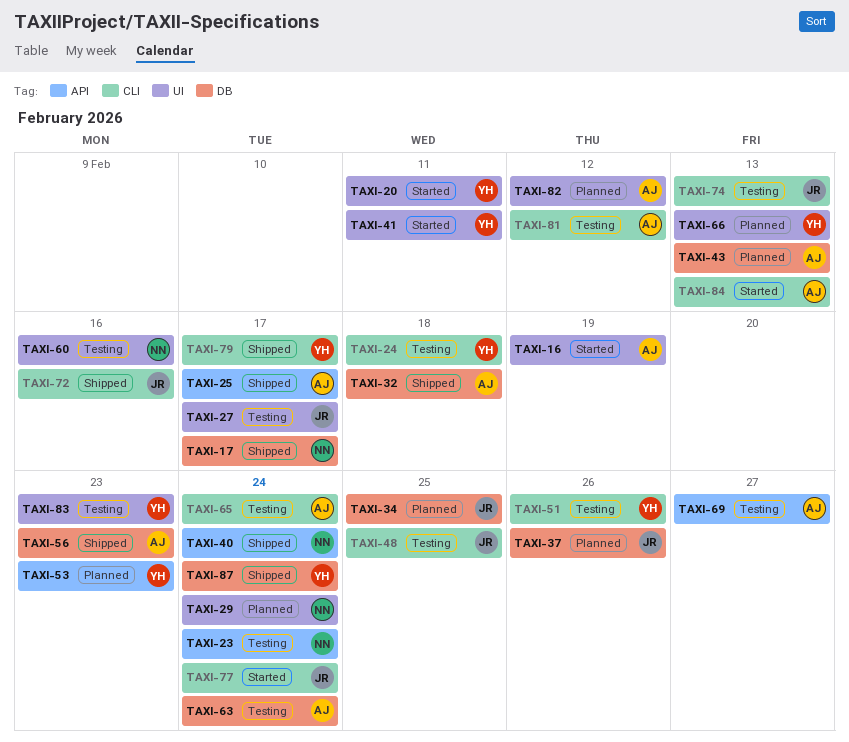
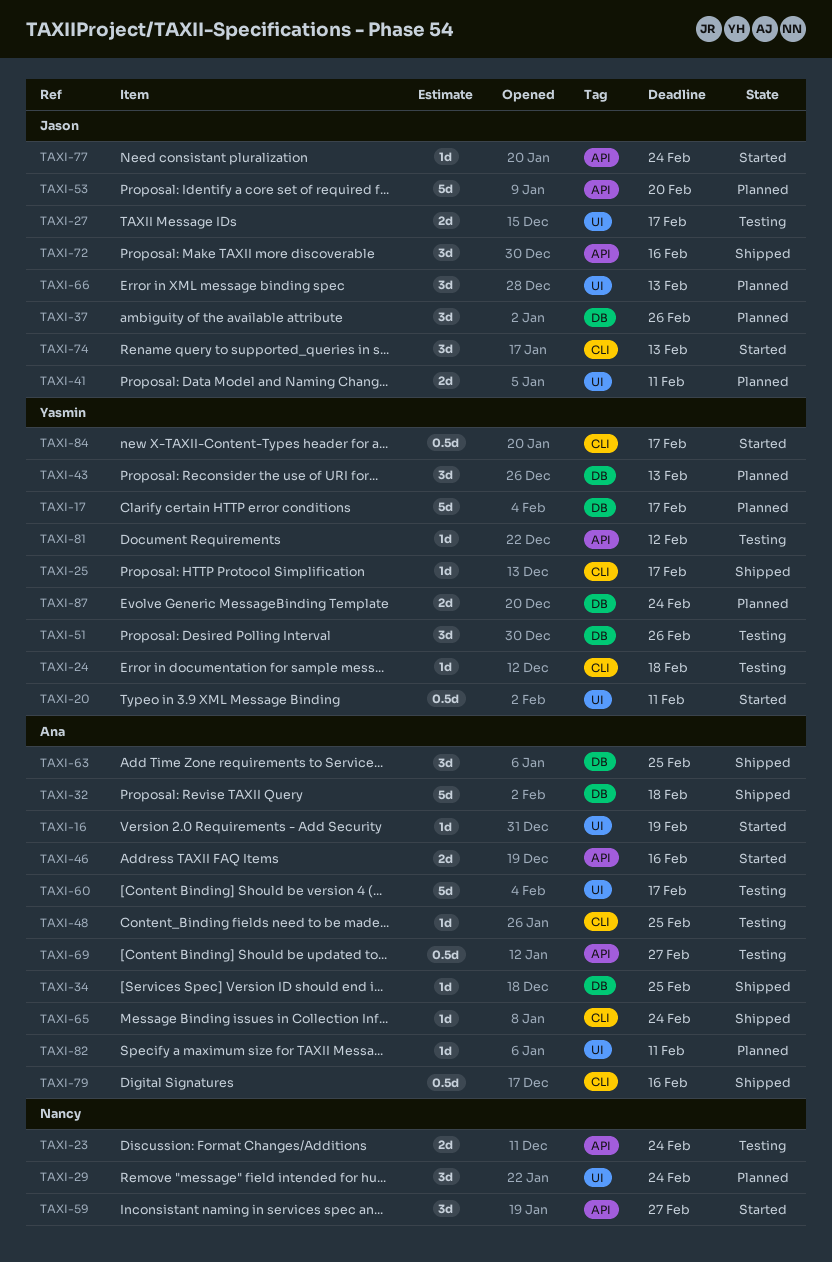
TAXI-17, status: Shipped -> Planned
TAXI-17, owner: Nancy -> Yasmin
TAXI-25, owner: Ana -> Yasmin
TAXI-25, label: API -> CLI
TAXI-34, status: Planned -> Shipped
TAXI-34, owner: Jason -> Ana
TAXI-40: present -> none
TAXI-41, status: Started -> Planned
TAXI-41, owner: Yasmin -> Jason
TAXI-43, owner: Ana -> Yasmin
TAXI-46: none -> present
TAXI-48, owner: Jason -> Ana
TAXI-51, label: CLI -> DB
TAXI-53, owner: Yasmin -> Jason
TAXI-53, due: Feb 23 -> Feb 20
TAXI-56: present -> none
TAXI-59: none -> present
TAXI-60, owner: Nancy -> Ana
TAXI-60, due: Feb 16 -> Feb 17
TAXI-63, status: Testing -> Shipped
TAXI-63, due: Feb 24 -> Feb 25
TAXI-65, status: Testing -> Shipped
TAXI-66, owner: Yasmin -> Jason
TAXI-72, label: CLI -> API
TAXI-74, status: Testing -> Started
TAXI-77, label: CLI -> API
TAXI-79, owner: Yasmin -> Ana
TAXI-79, due: Feb 17 -> Feb 16
TAXI-81, owner: Ana -> Yasmin
TAXI-81, label: CLI -> API
TAXI-82, due: Feb 12 -> Feb 11
TAXI-83: present -> none
TAXI-84, owner: Ana -> Yasmin
TAXI-84, due: Feb 13 -> Feb 17
TAXI-87, status: Shipped -> Planned

